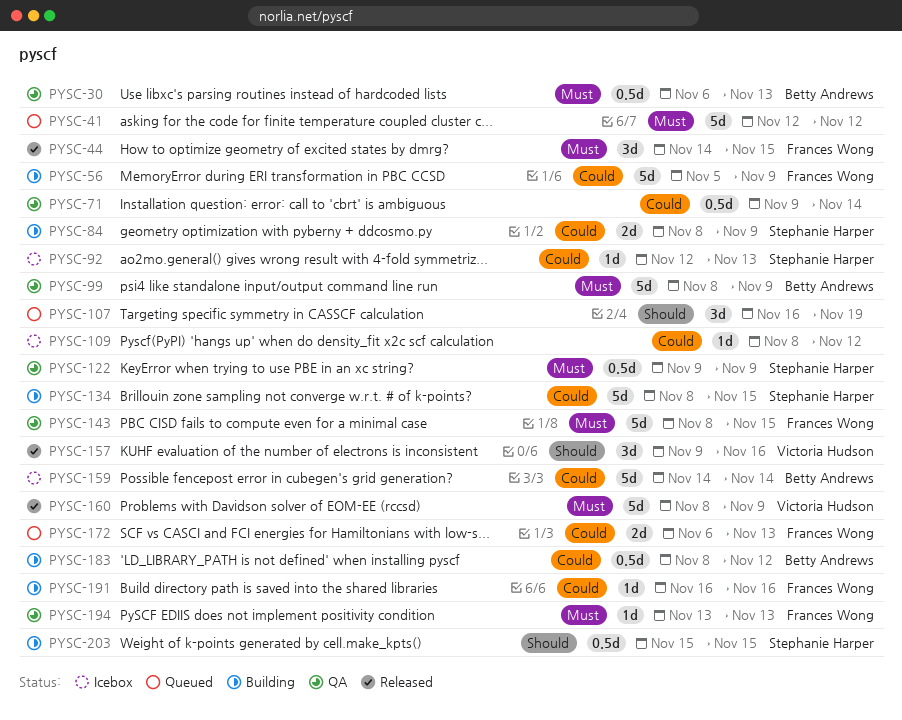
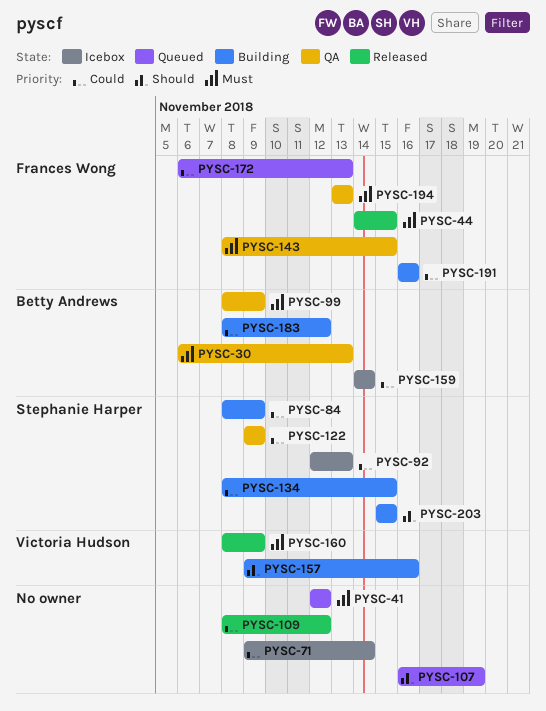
PYSC-56: present -> none
PYSC-71, status: QA -> Icebox
PYSC-109, status: Icebox -> Released
PYSC-122, priority: Must -> Could
PYSC-157, status: Released -> Building

